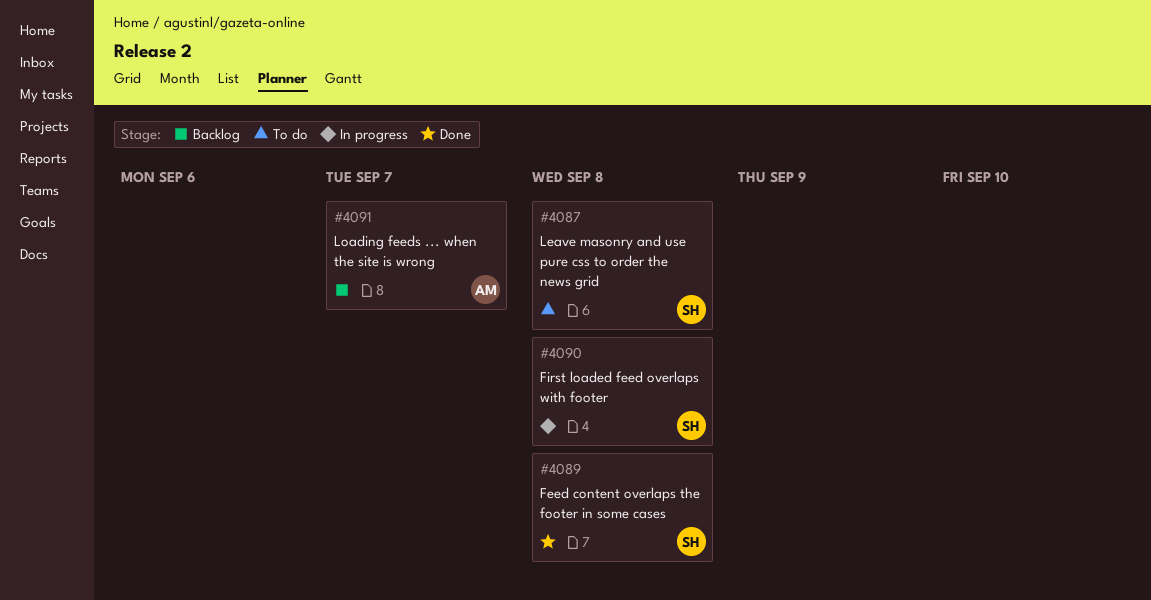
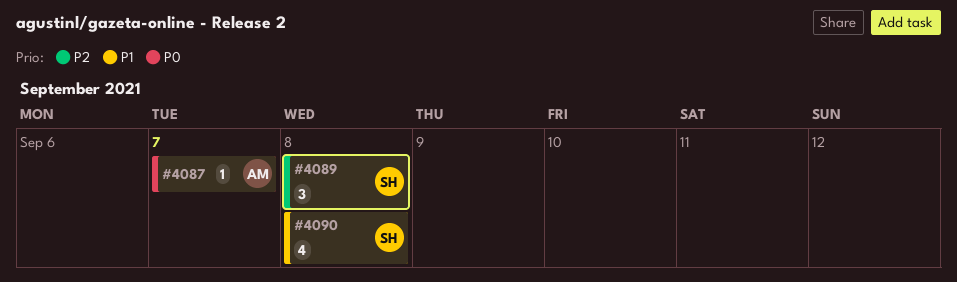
#4087, owner: SH -> AM
#4087, due: Sep 8 -> Sep 7
#4091: present -> none

